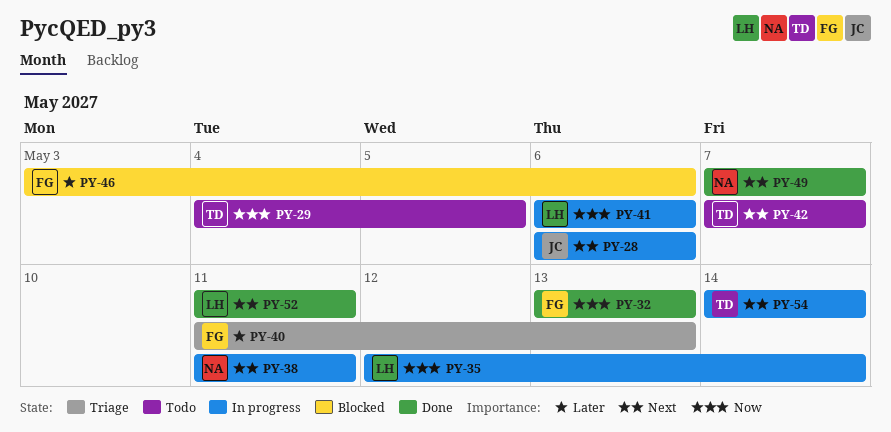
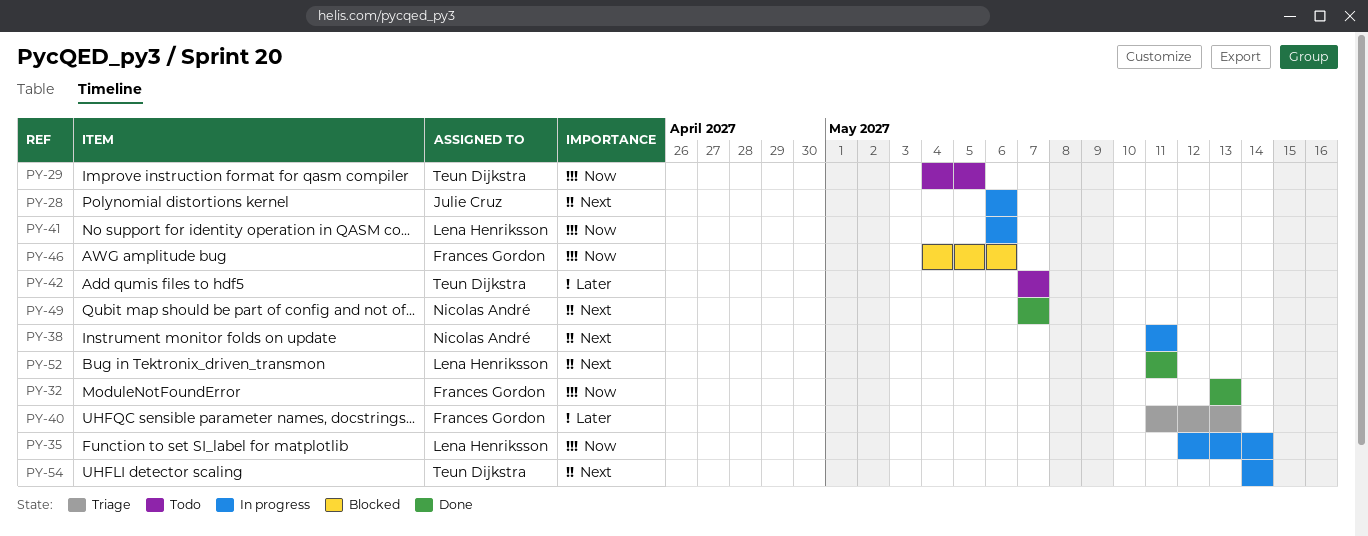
PY-42, priority: Next -> Later
PY-46, priority: Later -> Now
PY-46, start: May 3 -> May 4

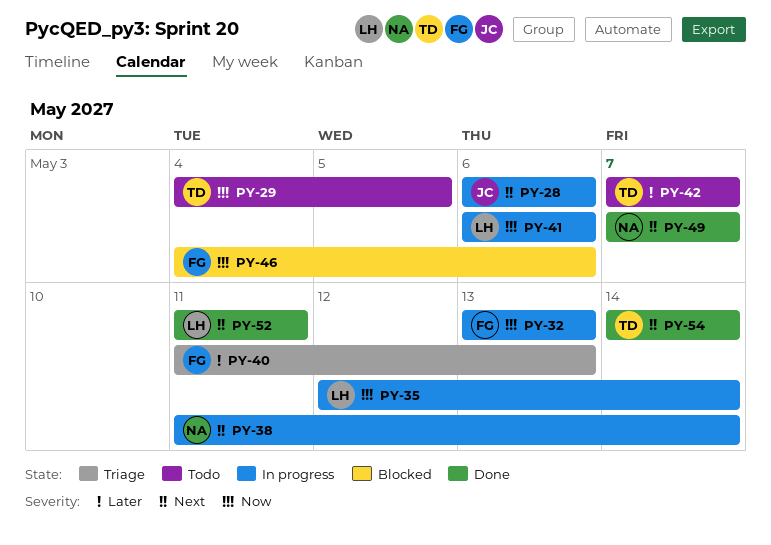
PY-32, status: Done -> In progress
PY-38, due: May 11 -> May 14
PY-54, status: In progress -> Done

